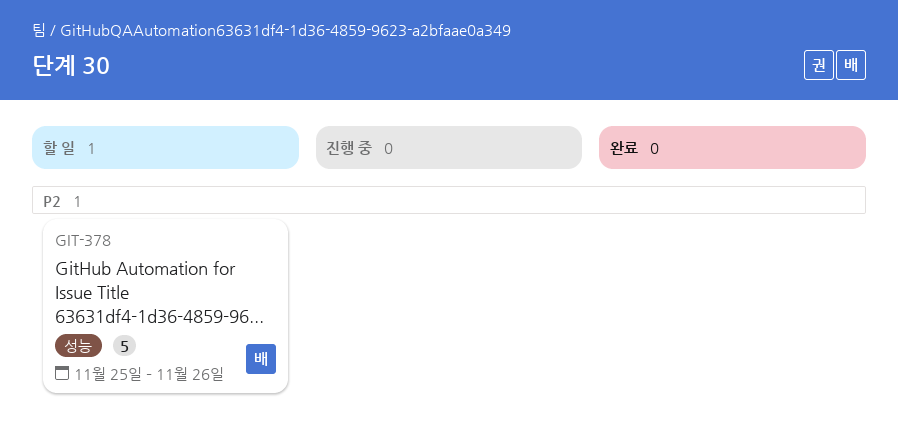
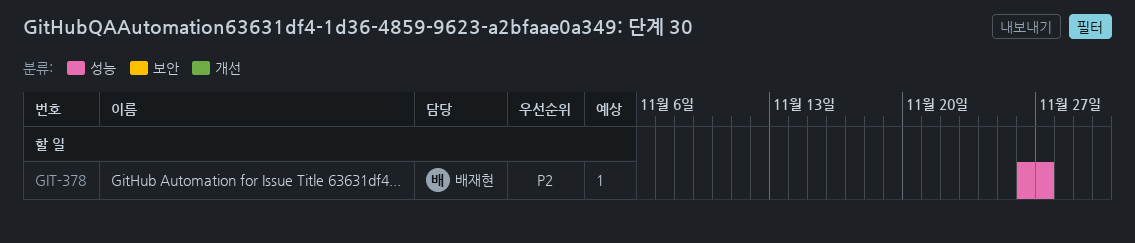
GIT-378, estimate: 5 -> 1
GIT-378, start: Nov 25 -> Nov 26
GIT-378, due: Nov 26 -> Nov 27

